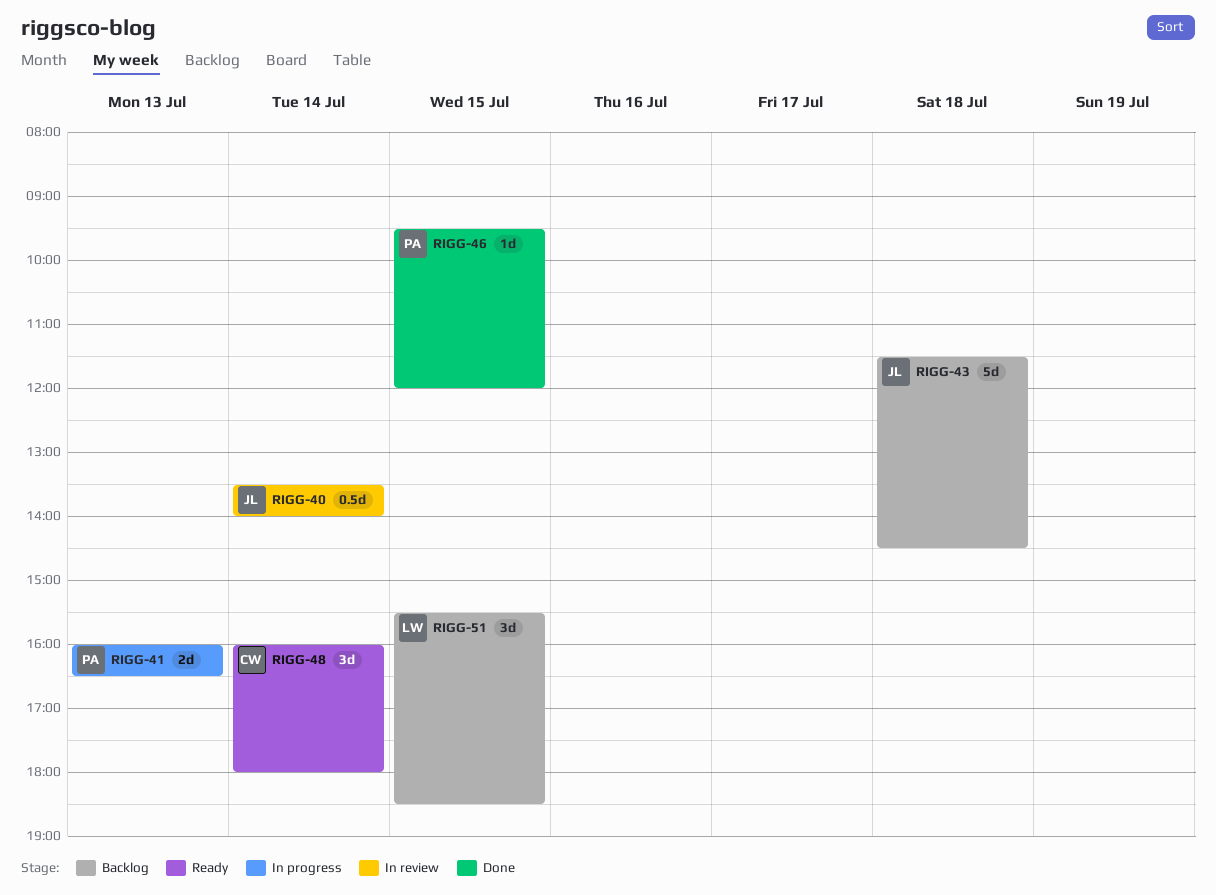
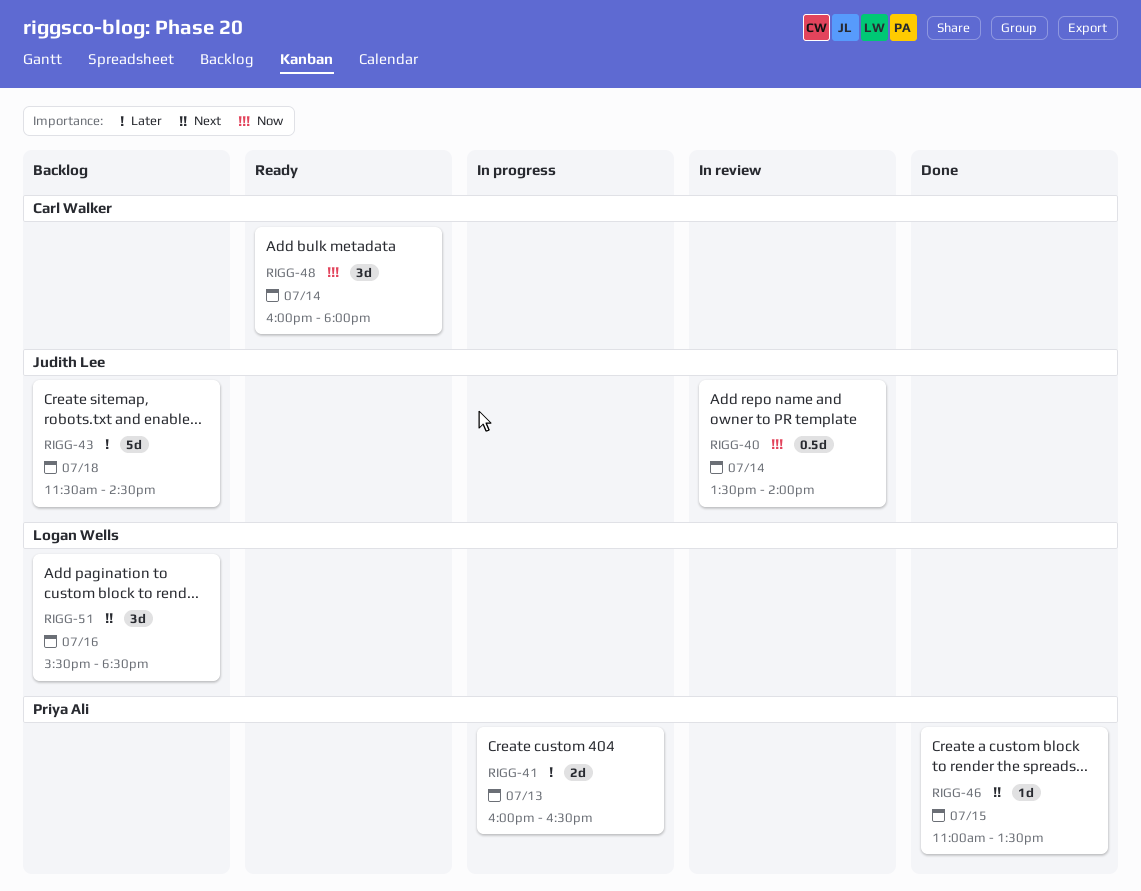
RIGG-46, begins: 09:30 -> 11:00
RIGG-46, ends: 12:00 -> 13:30
RIGG-51, day: Jul 15 -> Jul 16

